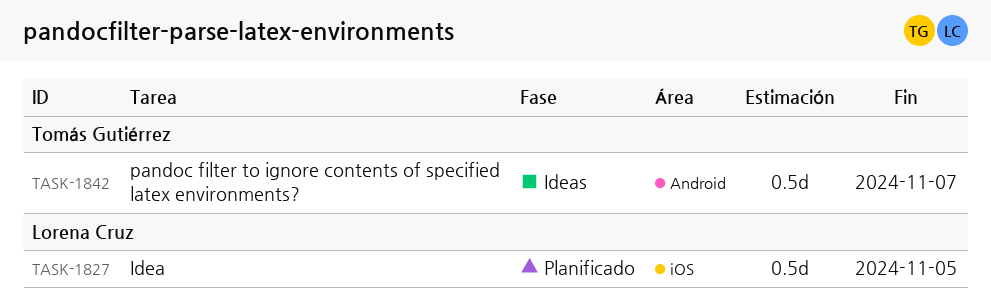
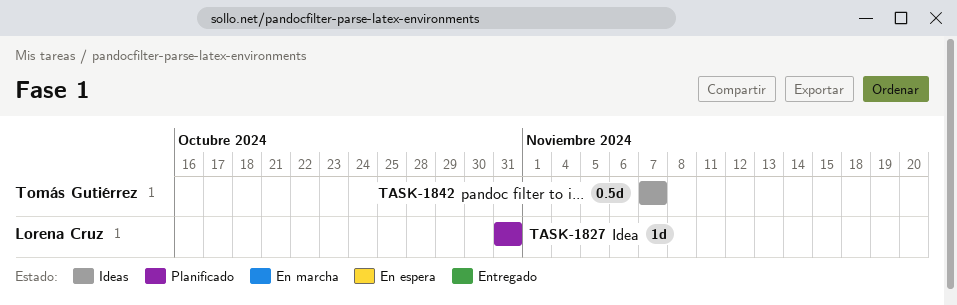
TASK-1827, estimate: 0.5d -> 1d
TASK-1827, due: Nov 5 -> Oct 31

